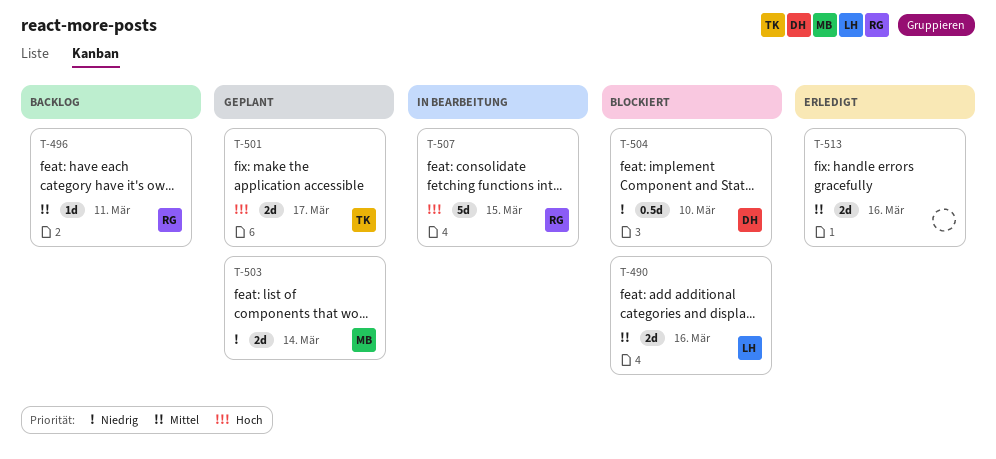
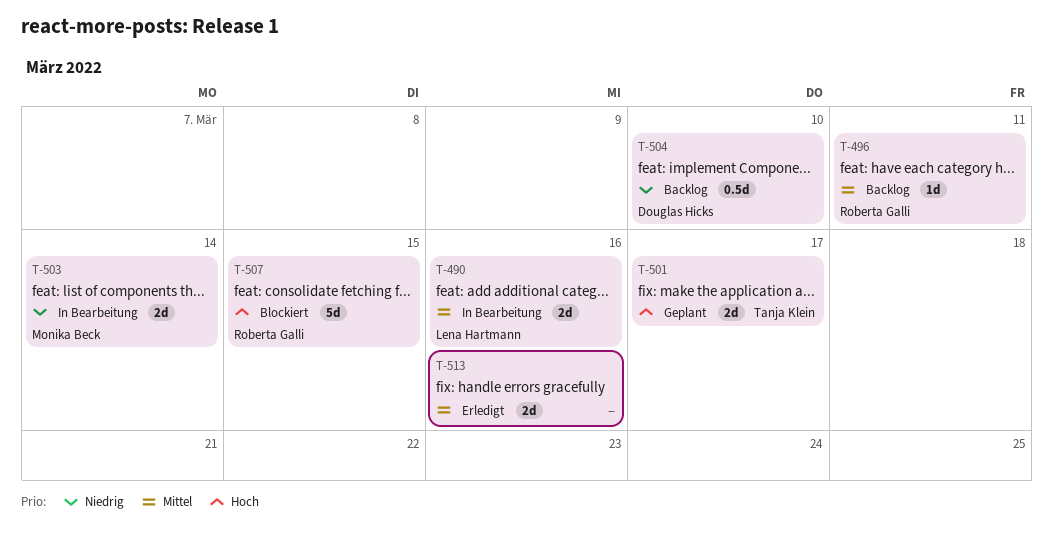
T-490, status: Blockiert -> In Bearbeitung
T-503, status: Geplant -> In Bearbeitung
T-504, status: Blockiert -> Backlog
T-507, status: In Bearbeitung -> Blockiert

